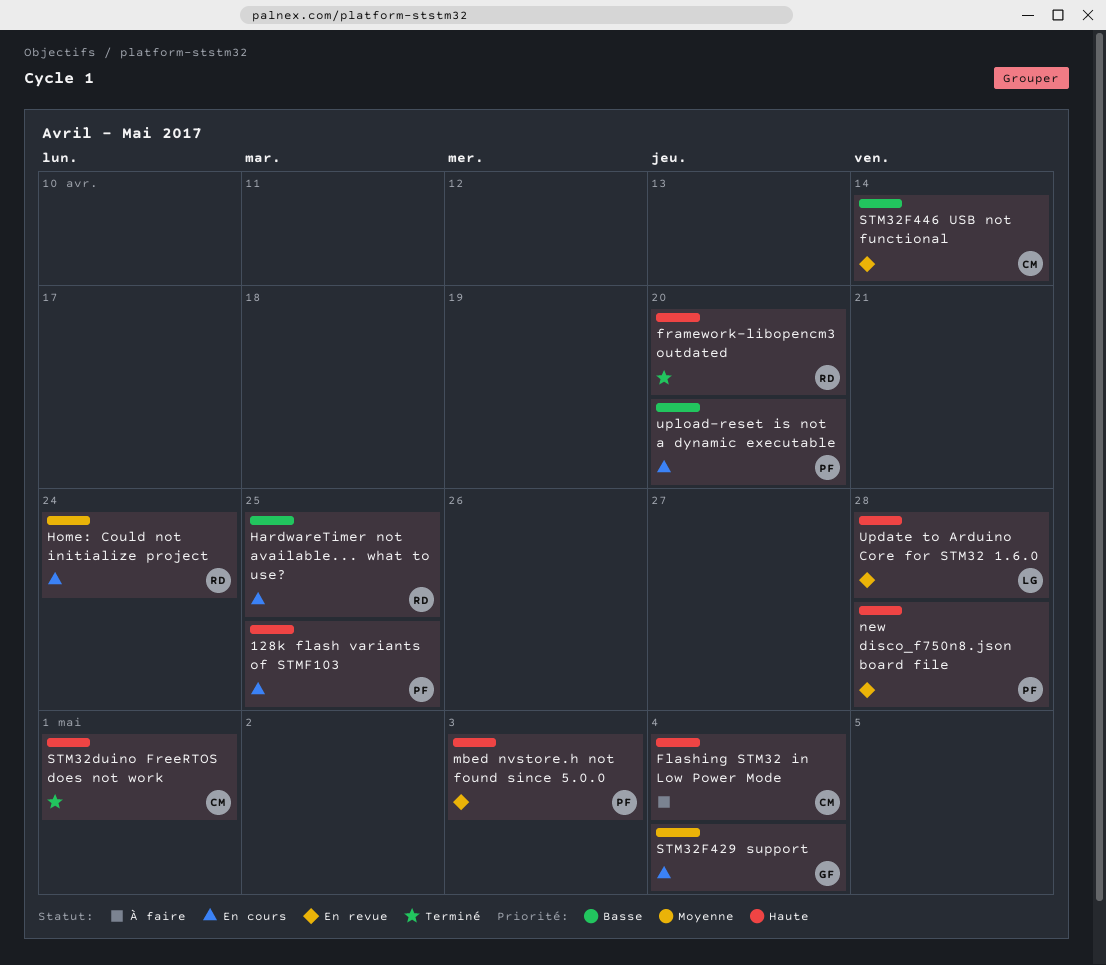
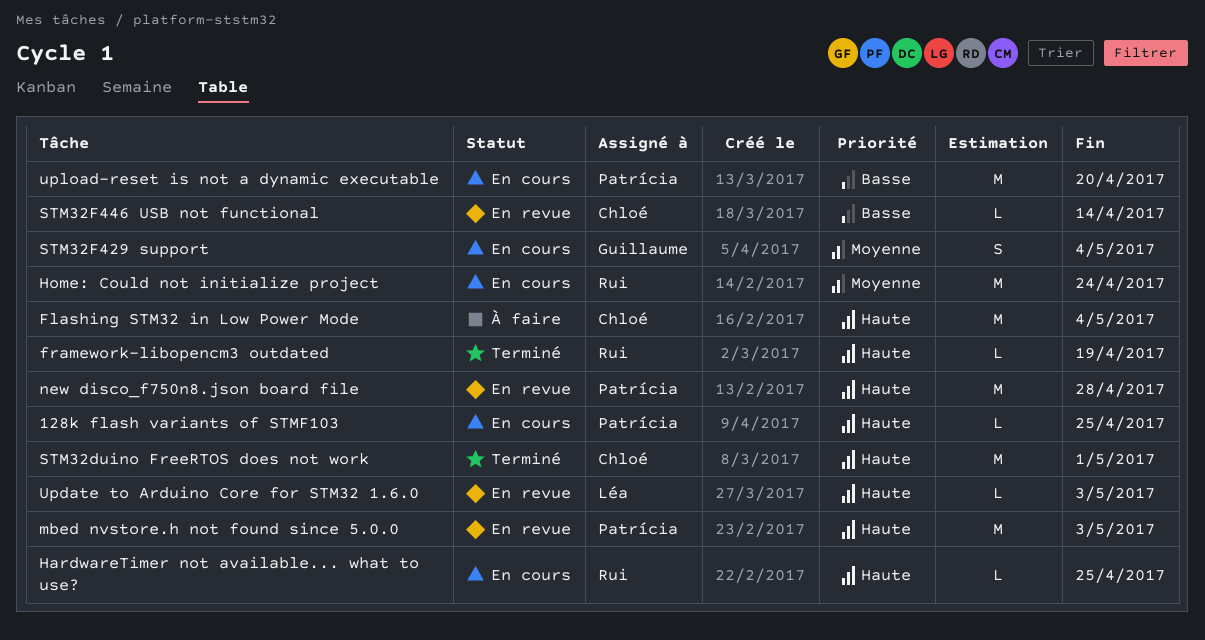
framework-libopencm3 outdated, due: Apr 20 -> Apr 19
HardwareTimer not available... what to use?, priority: Basse -> Haute
Update to Arduino Core for STM32 1.6.0, due: Apr 28 -> May 3

